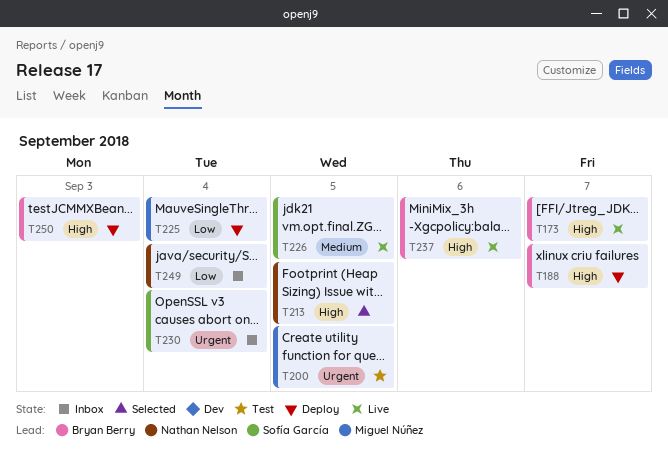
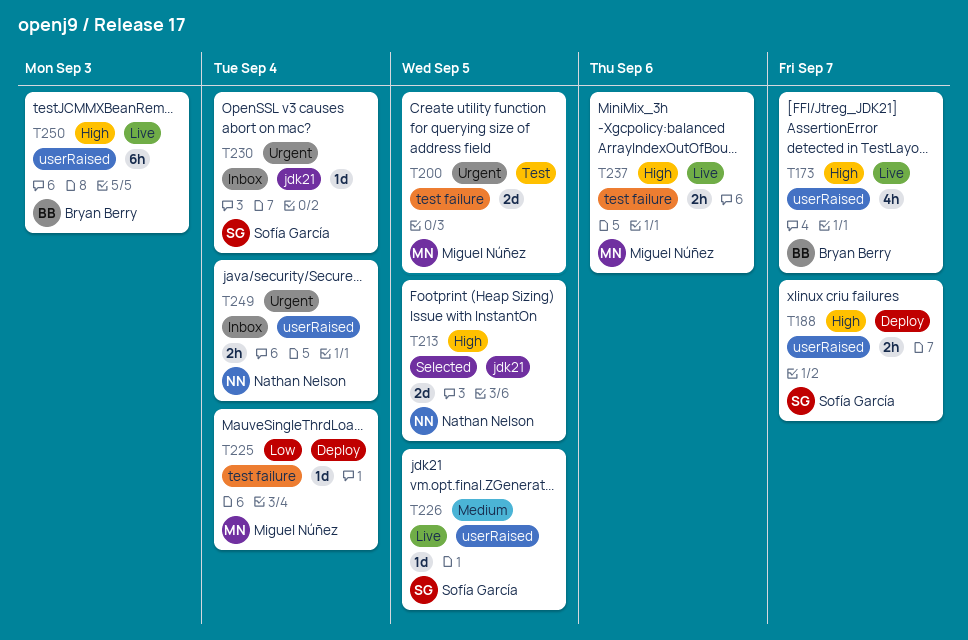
T188, owner: Bryan Berry -> Sofía García
T237, owner: Bryan Berry -> Miguel Núñez
T249, priority: Low -> Urgent
T250, status: Deploy -> Live

